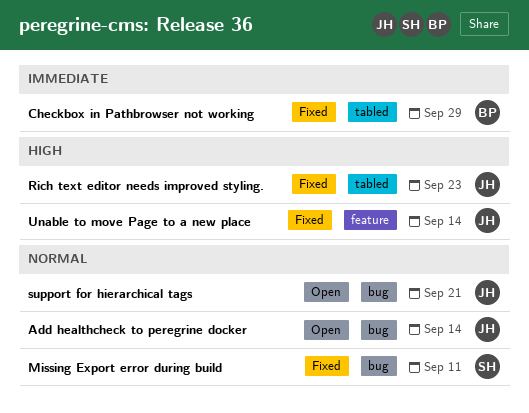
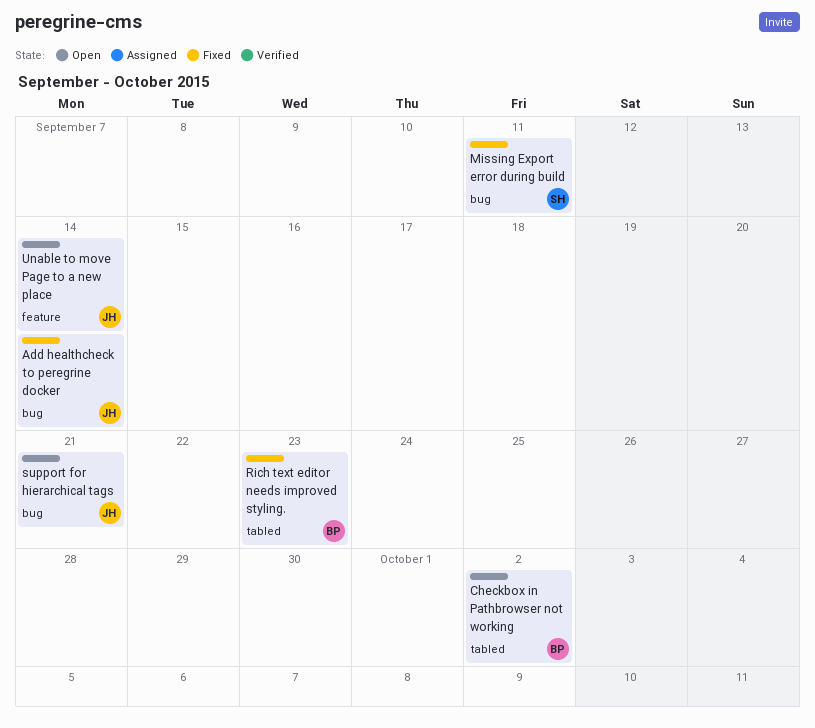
Add healthcheck to peregrine docker, status: Open -> Fixed
Checkbox in Pathbrowser not working, status: Fixed -> Open
Checkbox in Pathbrowser not working, due: Sep 29 -> Oct 2
Rich text editor needs improved styling., owner: JH -> BP
Unable to move Page to a new place, status: Fixed -> Open

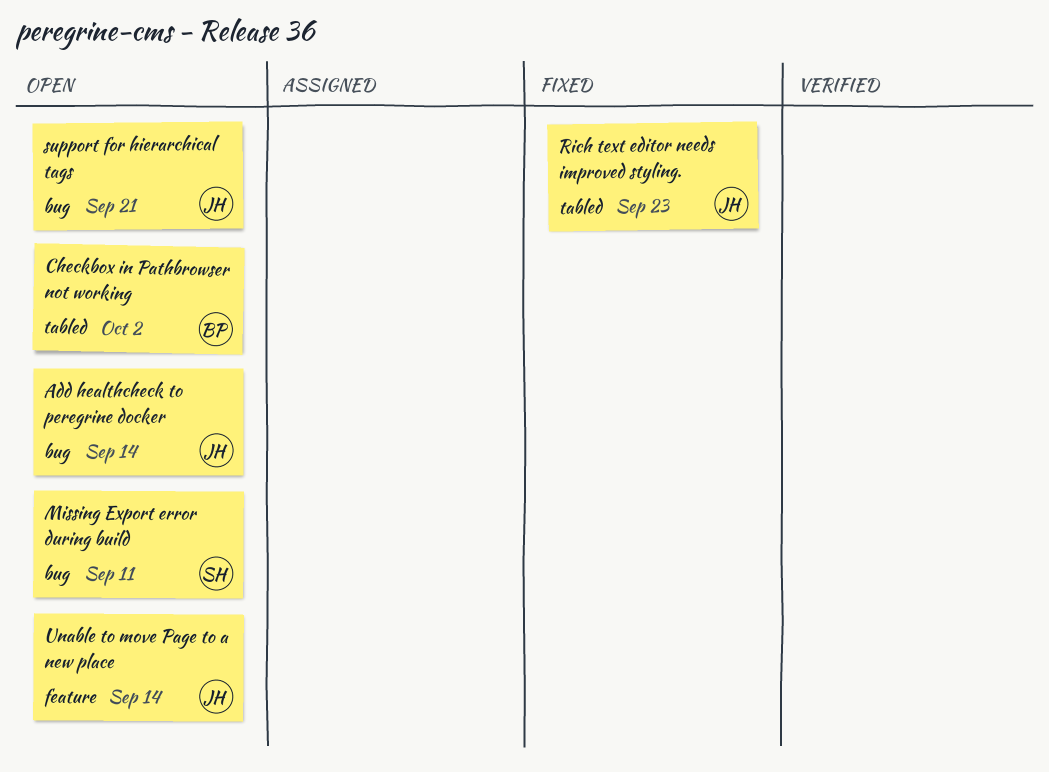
Add healthcheck to peregrine docker, status: Fixed -> Open
Missing Export error during build, status: Fixed -> Open
Rich text editor needs improved styling., owner: BP -> JH

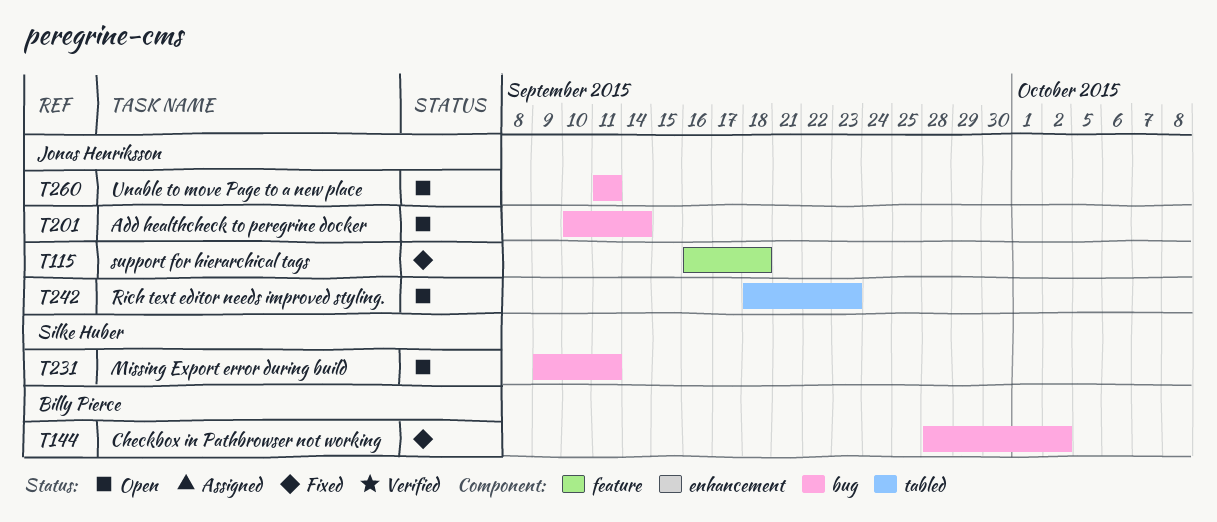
Checkbox in Pathbrowser not working, status: Open -> Fixed
Checkbox in Pathbrowser not working, label: tabled -> bug
Rich text editor needs improved styling., status: Fixed -> Open
support for hierarchical tags, status: Open -> Fixed
support for hierarchical tags, label: bug -> feature
support for hierarchical tags, due: Sep 21 -> Sep 18
Unable to move Page to a new place, label: feature -> bug
Unable to move Page to a new place, due: Sep 14 -> Sep 11

